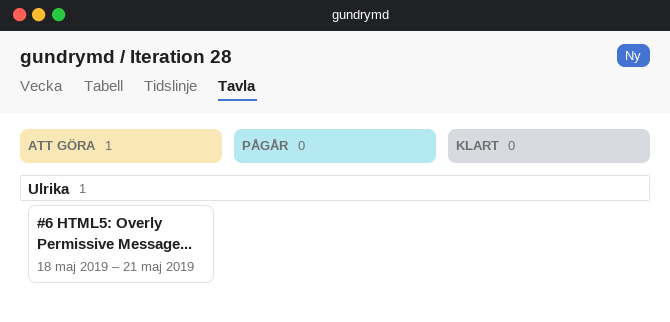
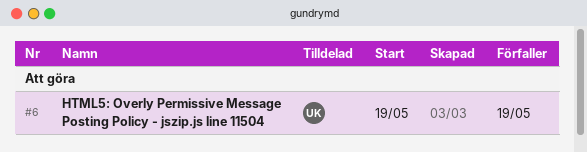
#6, start: May 18 -> May 19
#6, due: May 21 -> May 19

